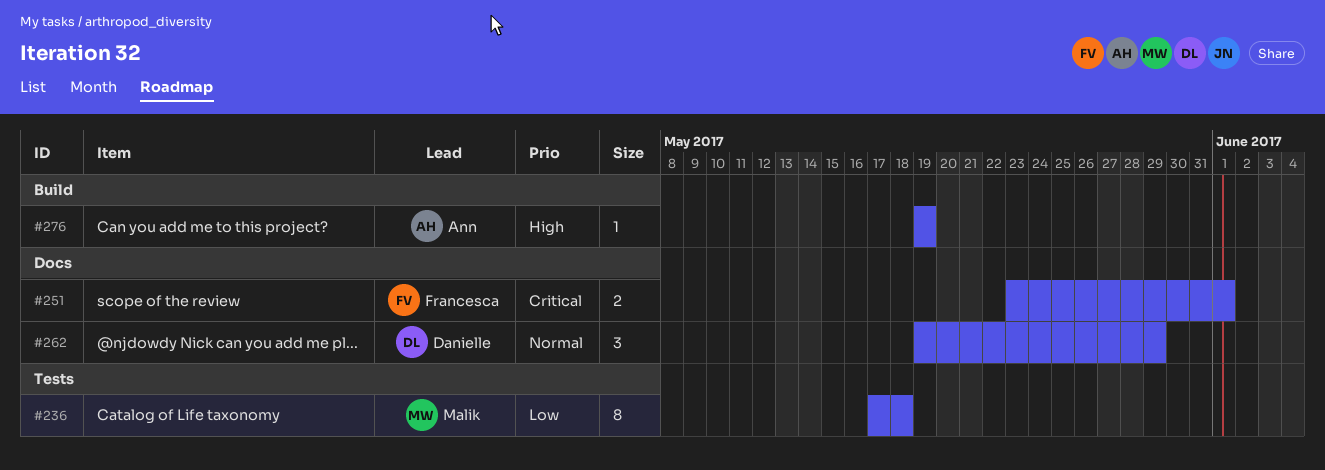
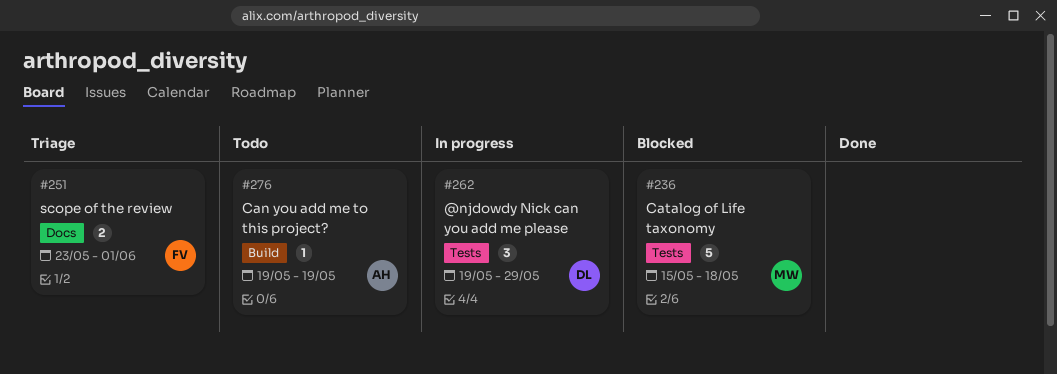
#236, estimate: 8 -> 5
#236, start: May 17 -> May 15
#262, label: Docs -> Tests

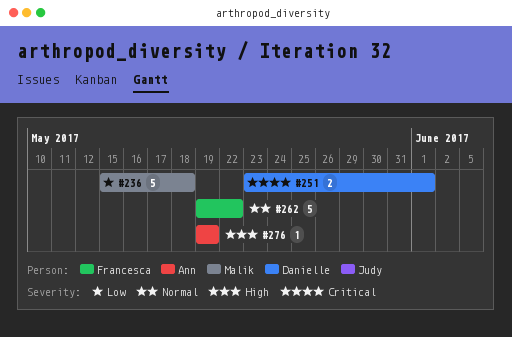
#251, owner: Francesca -> Danielle
#262, owner: Danielle -> Francesca
#262, estimate: 3 -> 5
#262, due: May 29 -> May 22

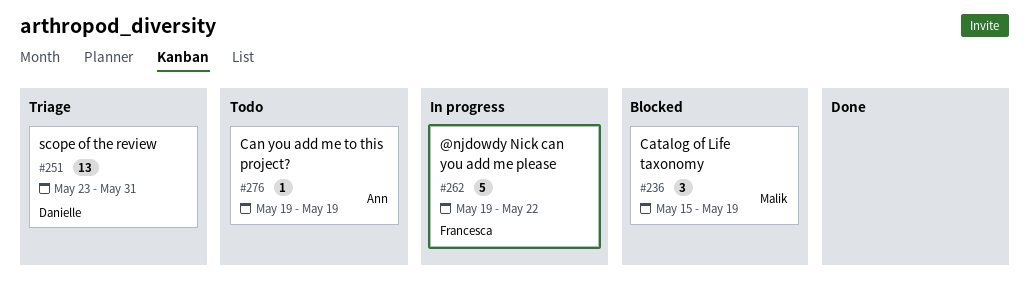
#236, estimate: 5 -> 3
#236, due: May 18 -> May 19
#251, estimate: 2 -> 13
#251, due: Jun 1 -> May 31

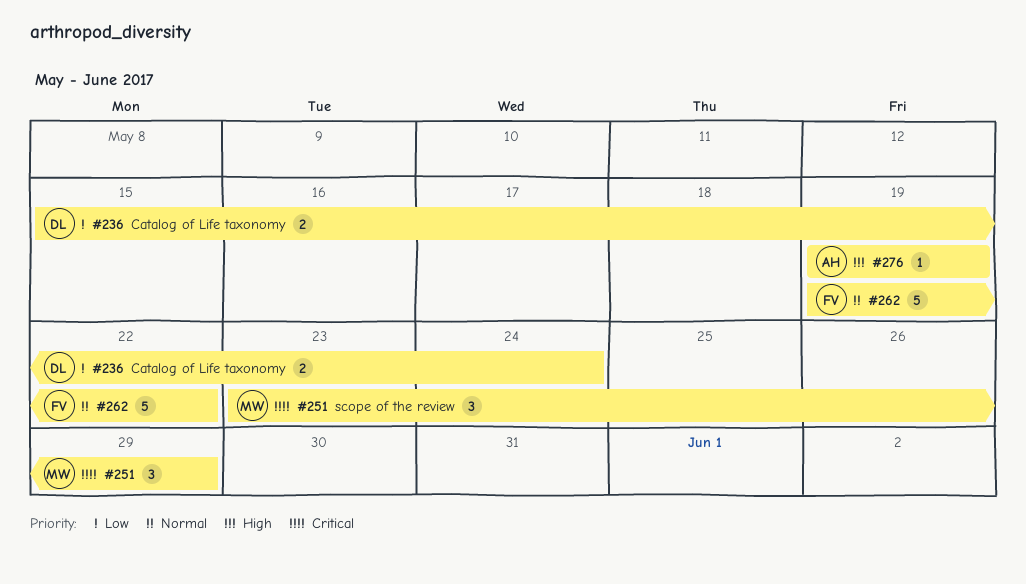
#236, owner: Malik -> Danielle
#236, estimate: 3 -> 2
#236, due: May 19 -> May 24
#251, owner: Danielle -> Malik
#251, estimate: 13 -> 3
#251, due: May 31 -> May 29

